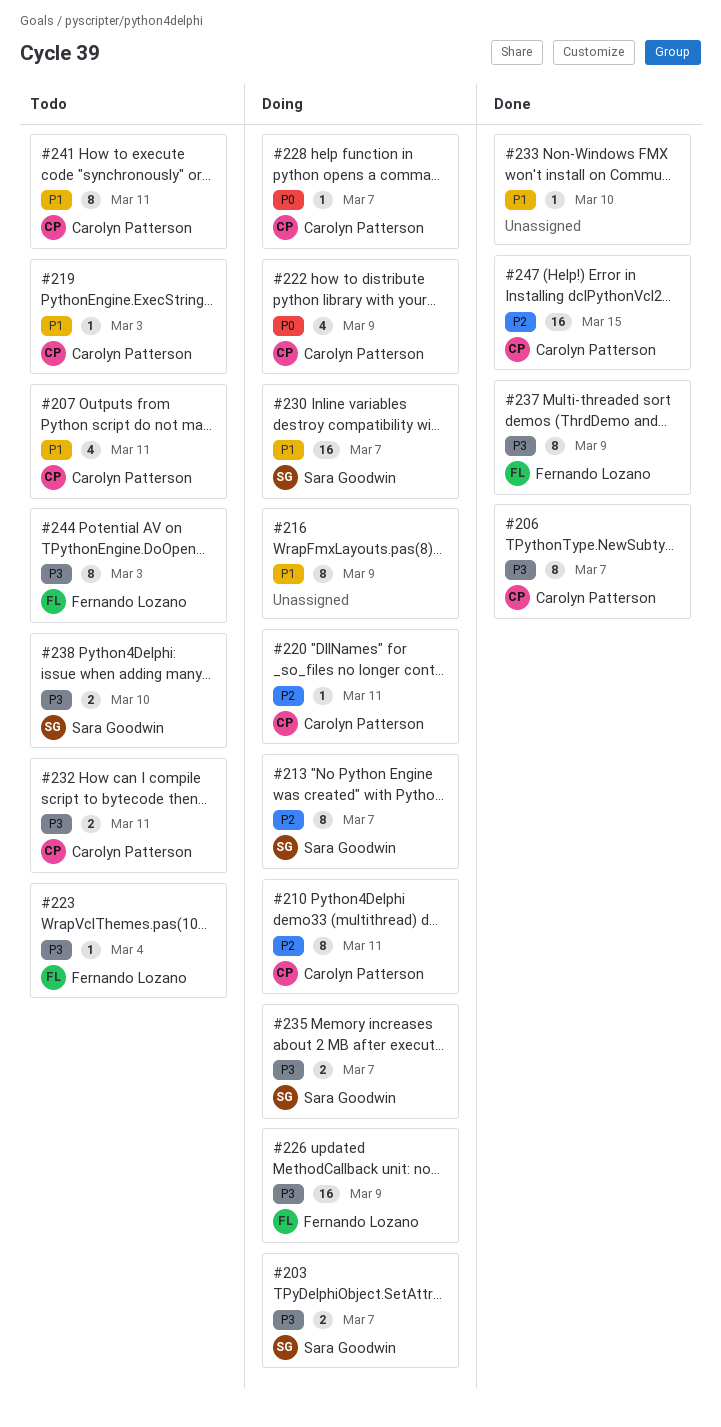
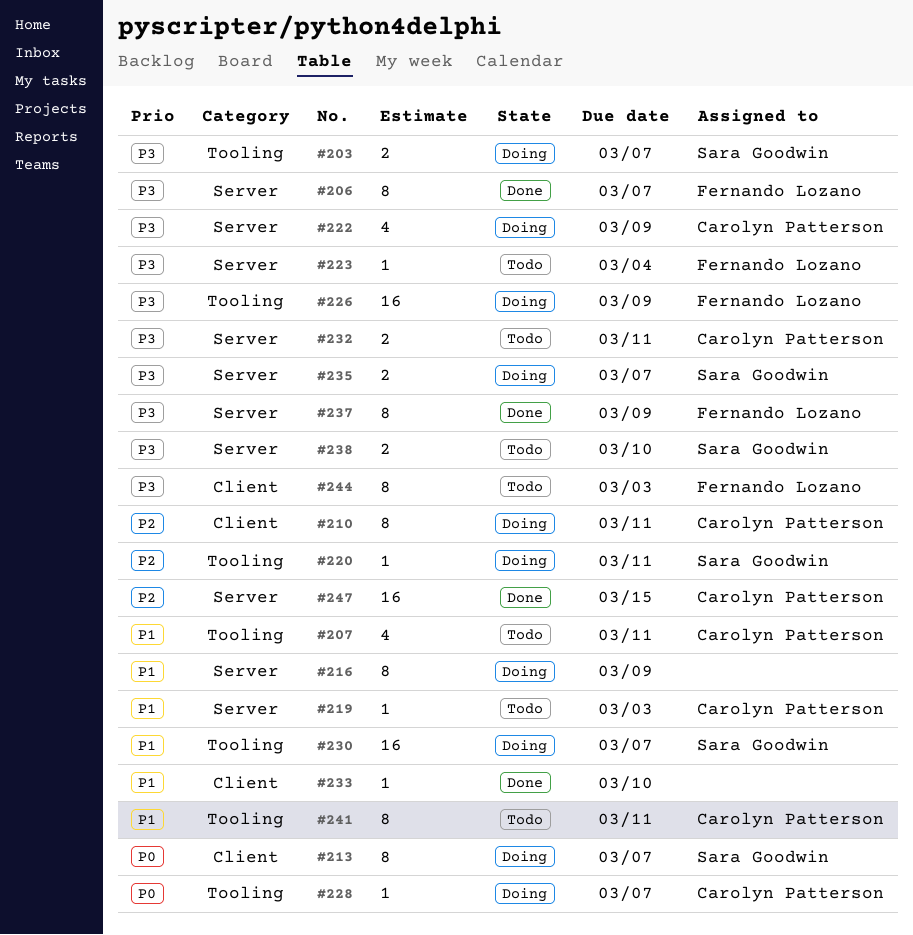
#206, owner: Carolyn Patterson -> Fernando Lozano
#213, priority: P2 -> P0
#220, owner: Carolyn Patterson -> Sara Goodwin
#222, priority: P0 -> P3

